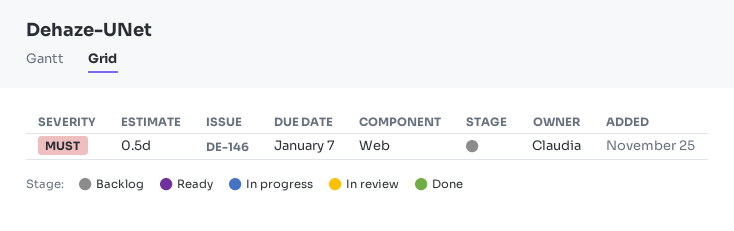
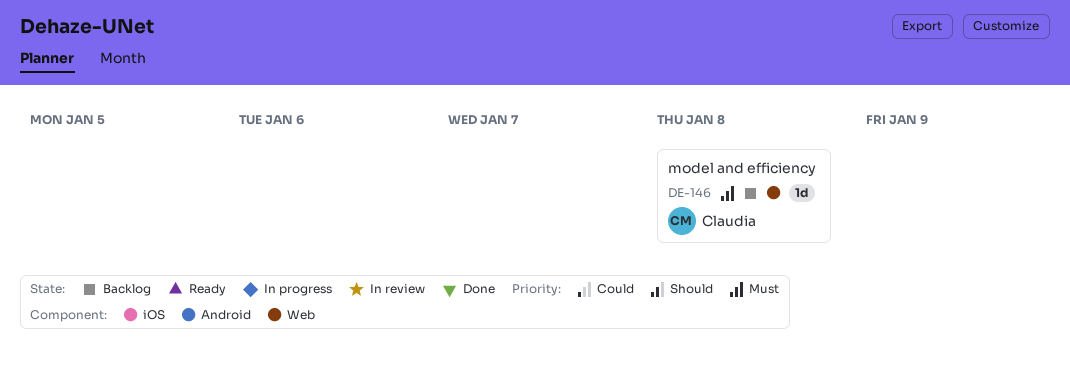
DE-146, estimate: 0.5d -> 1d
DE-146, due: Jan 7 -> Jan 8

